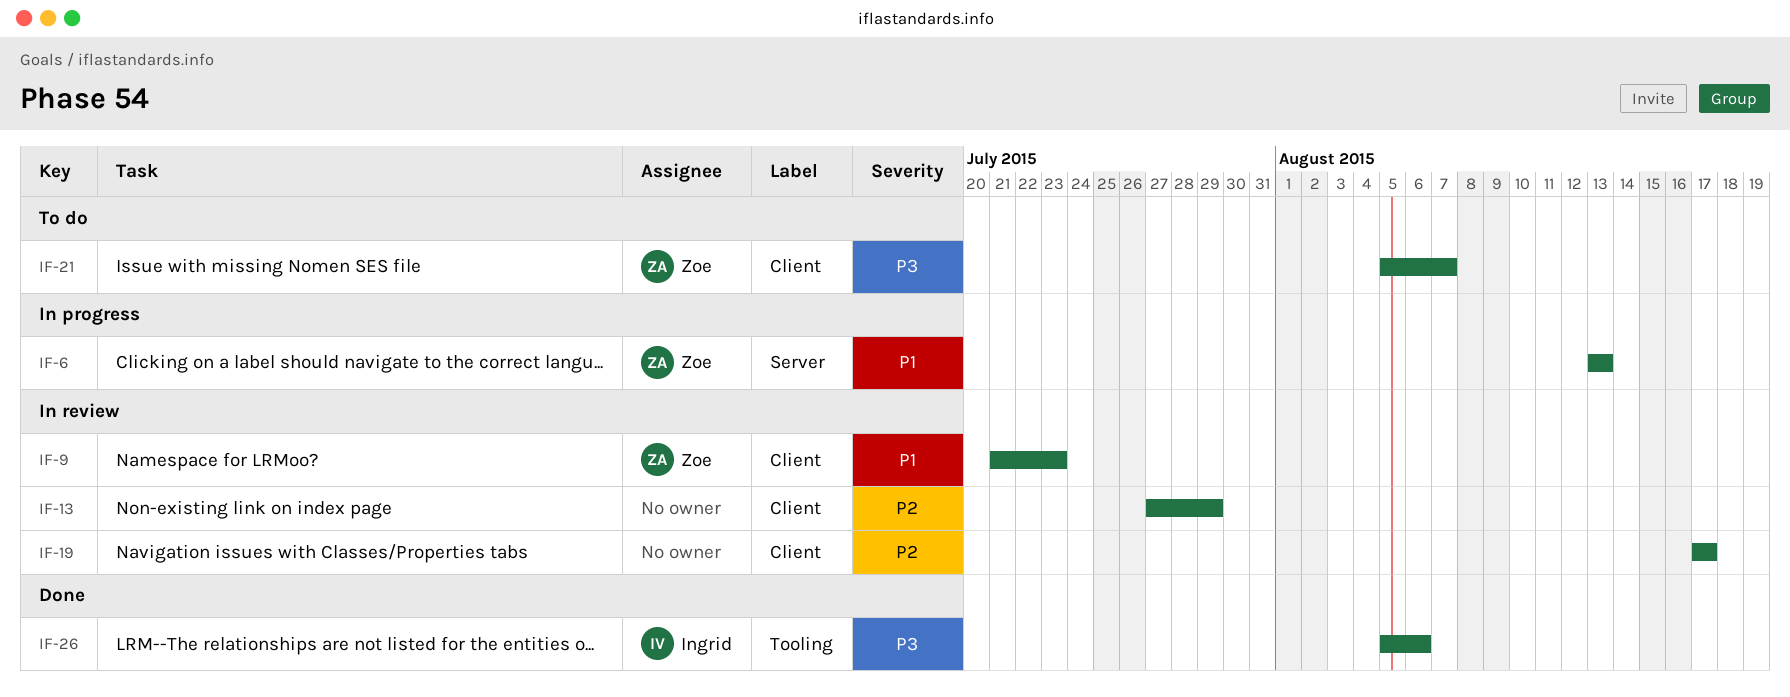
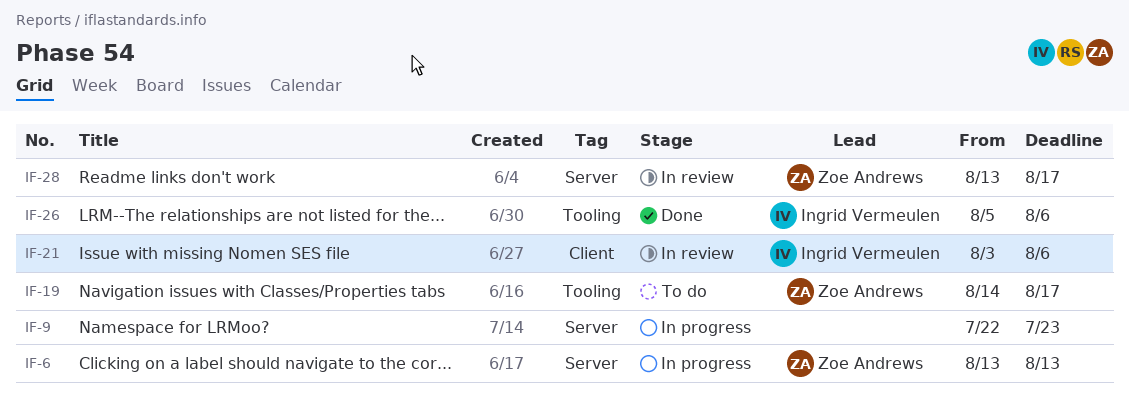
IF-9, status: In review -> In progress
IF-9, owner: Zoe Andrews -> none
IF-9, label: Client -> Server
IF-9, start: Jul 21 -> Jul 22
IF-13: present -> none
IF-19, status: In review -> To do
IF-19, owner: none -> Zoe Andrews
IF-19, label: Client -> Tooling
IF-19, start: Aug 17 -> Aug 14
IF-21, status: To do -> In review
IF-21, owner: Zoe Andrews -> Ingrid Vermeulen
IF-21, start: Aug 5 -> Aug 3
IF-21, due: Aug 7 -> Aug 6
IF-28: none -> present

